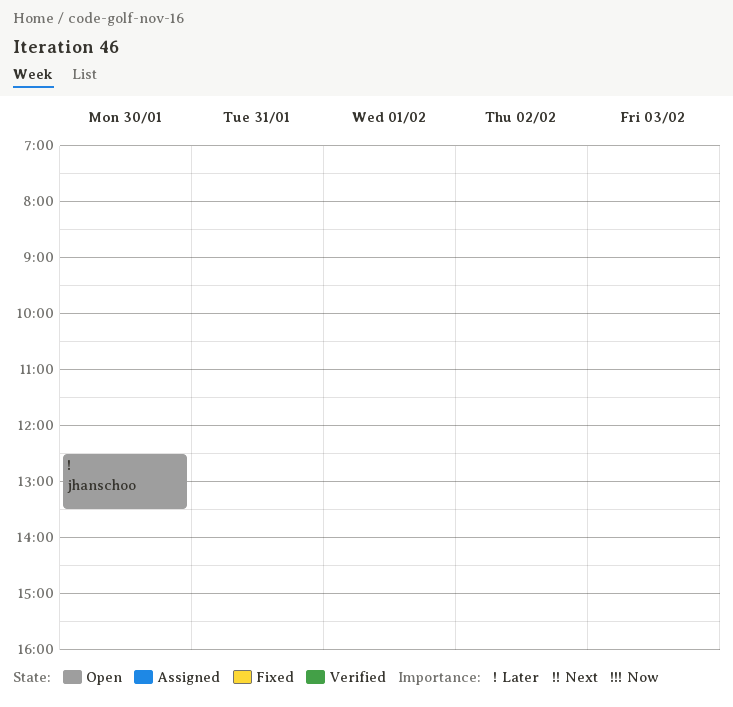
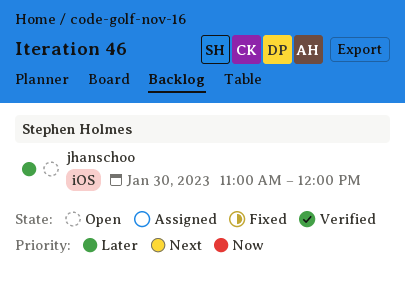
jhanschoo, begins: 12:30 -> 11:00
jhanschoo, ends: 13:30 -> 12:00

